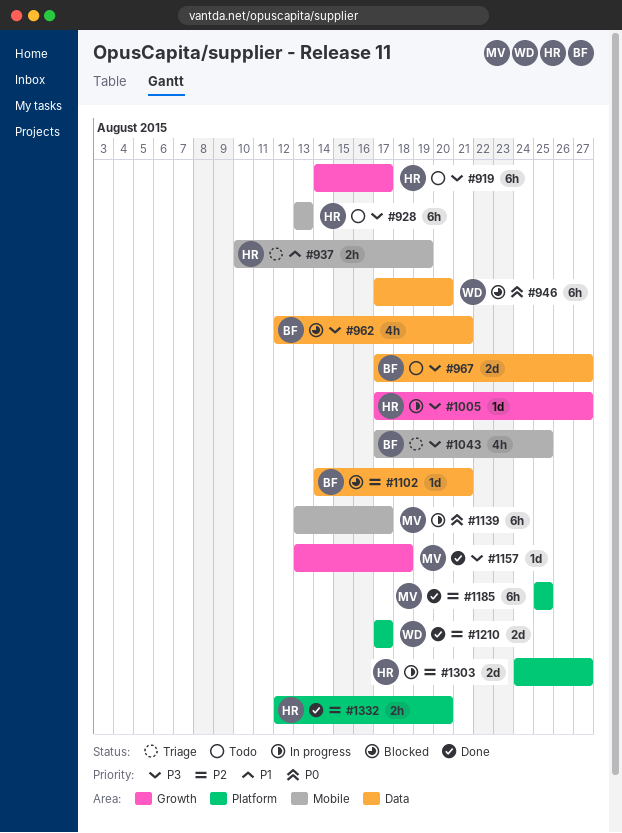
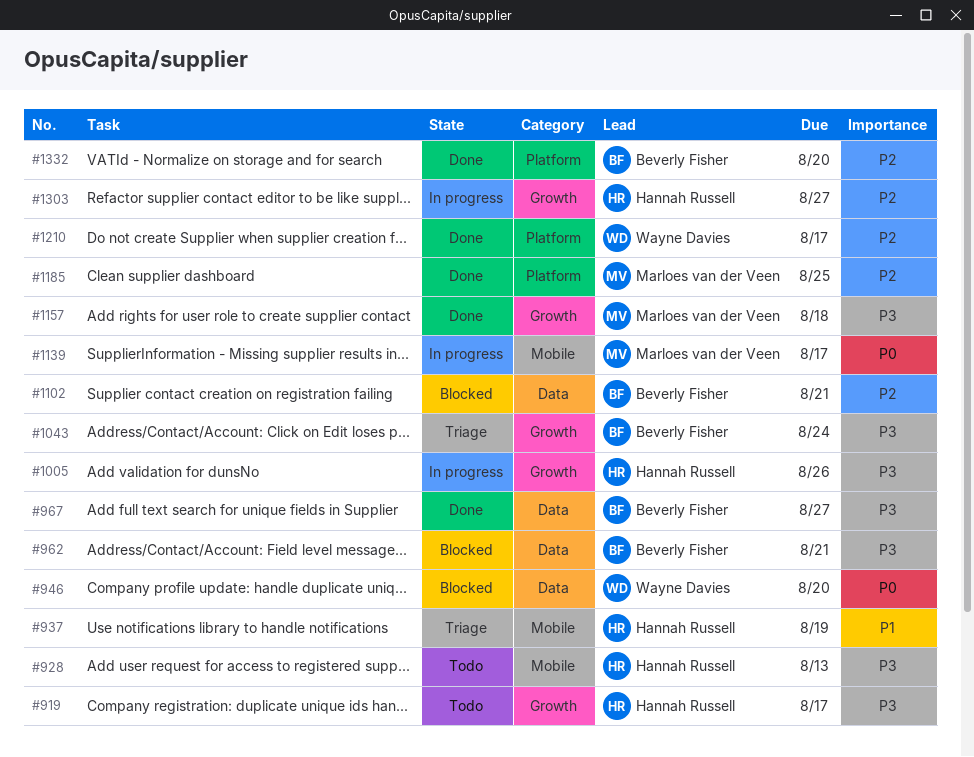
#967, status: Todo -> Done
#1005, due: Aug 27 -> Aug 26
#1043, label: Mobile -> Growth
#1043, due: Aug 25 -> Aug 24
#1303, label: Platform -> Growth
#1332, owner: Hannah Russell -> Beverly Fisher

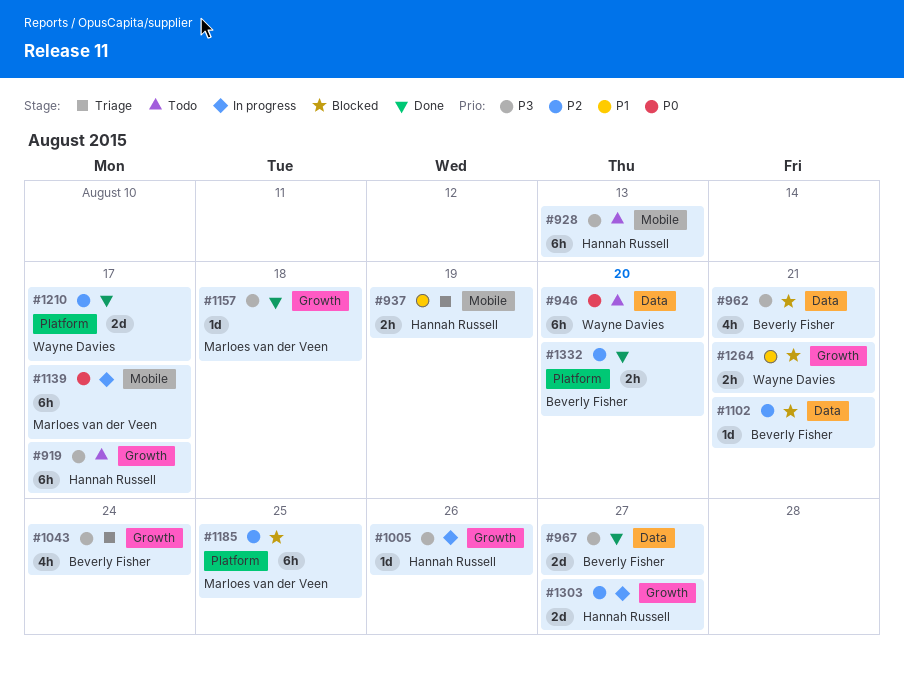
#946, status: Blocked -> Todo
#1185, status: Done -> Blocked
#1264: none -> present

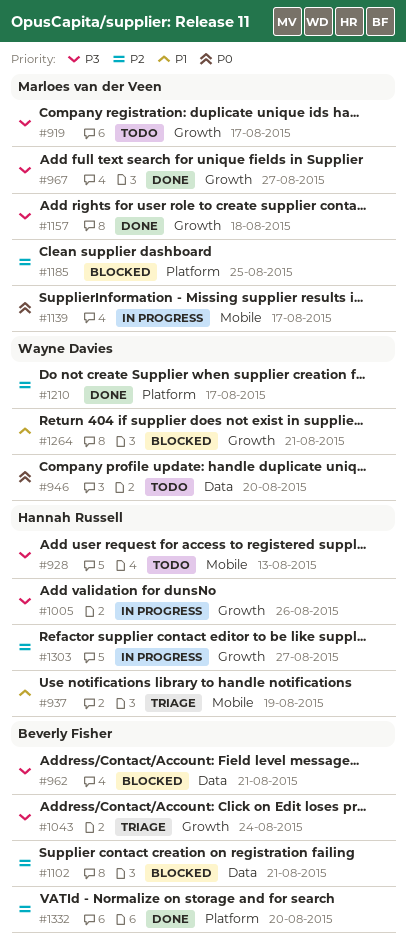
#919, owner: Hannah Russell -> Marloes van der Veen
#967, owner: Beverly Fisher -> Marloes van der Veen
#967, label: Data -> Growth

